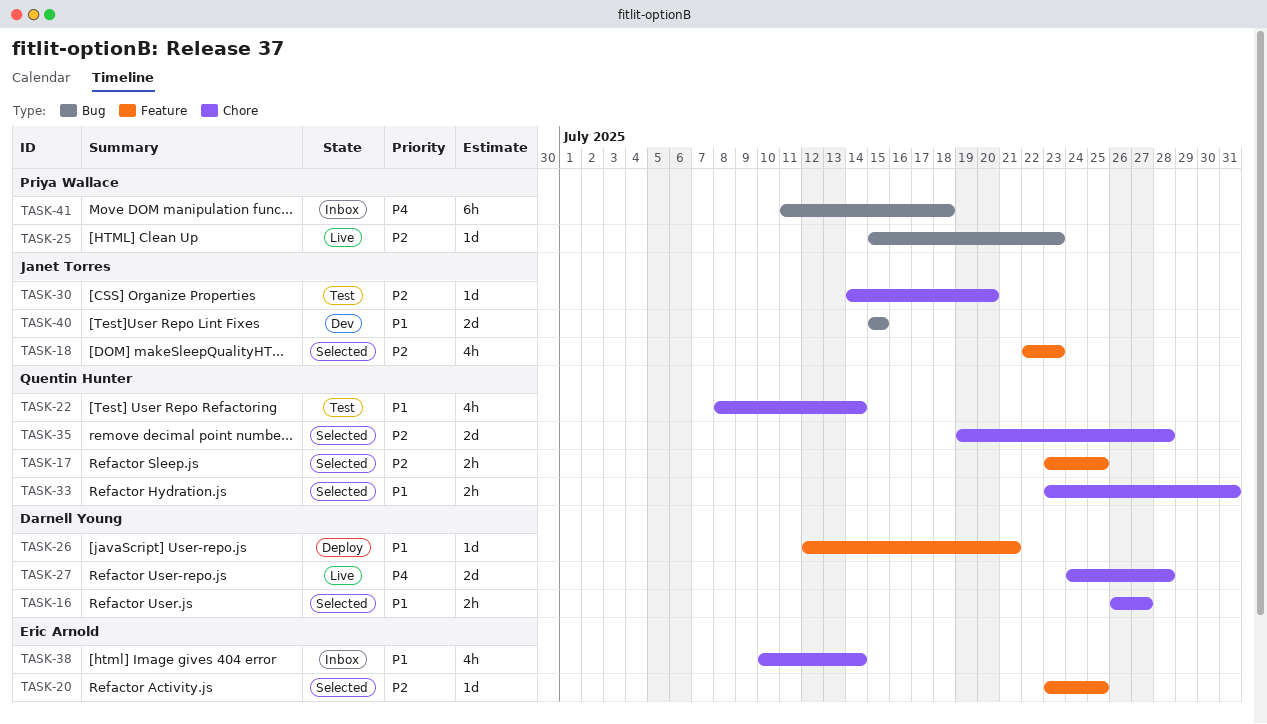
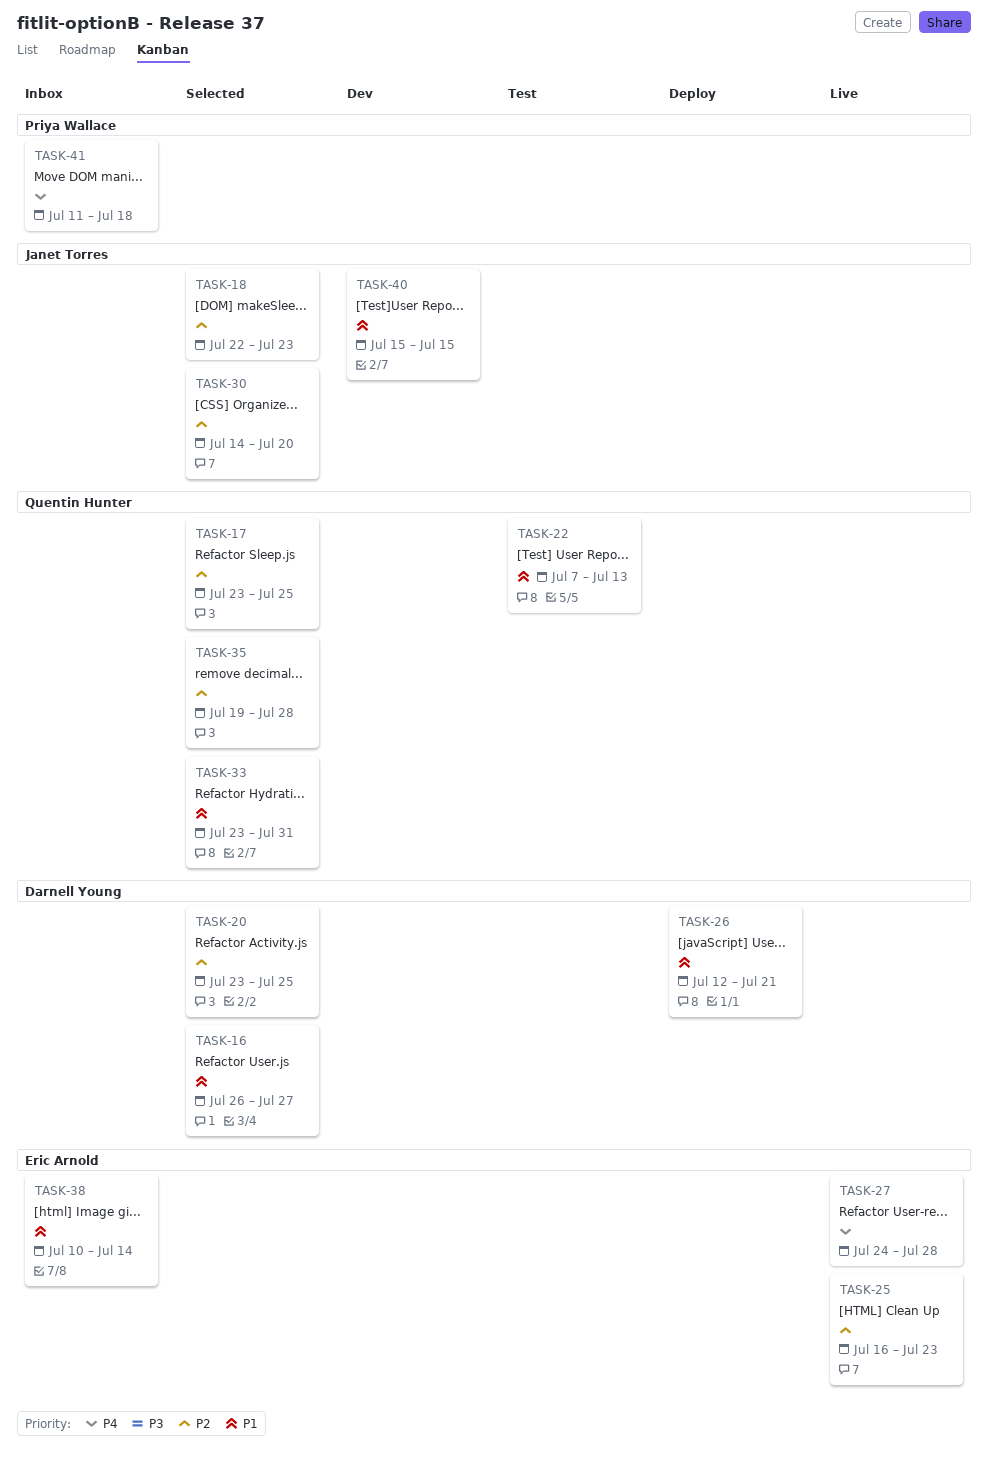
TASK-20, owner: Eric Arnold -> Darnell Young
TASK-22, start: Jul 8 -> Jul 7
TASK-22, due: Jul 14 -> Jul 13
TASK-25, owner: Priya Wallace -> Eric Arnold
TASK-25, start: Jul 15 -> Jul 16
TASK-27, owner: Darnell Young -> Eric Arnold
TASK-30, status: Test -> Selected

